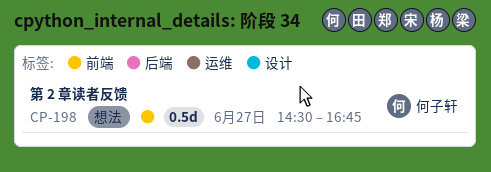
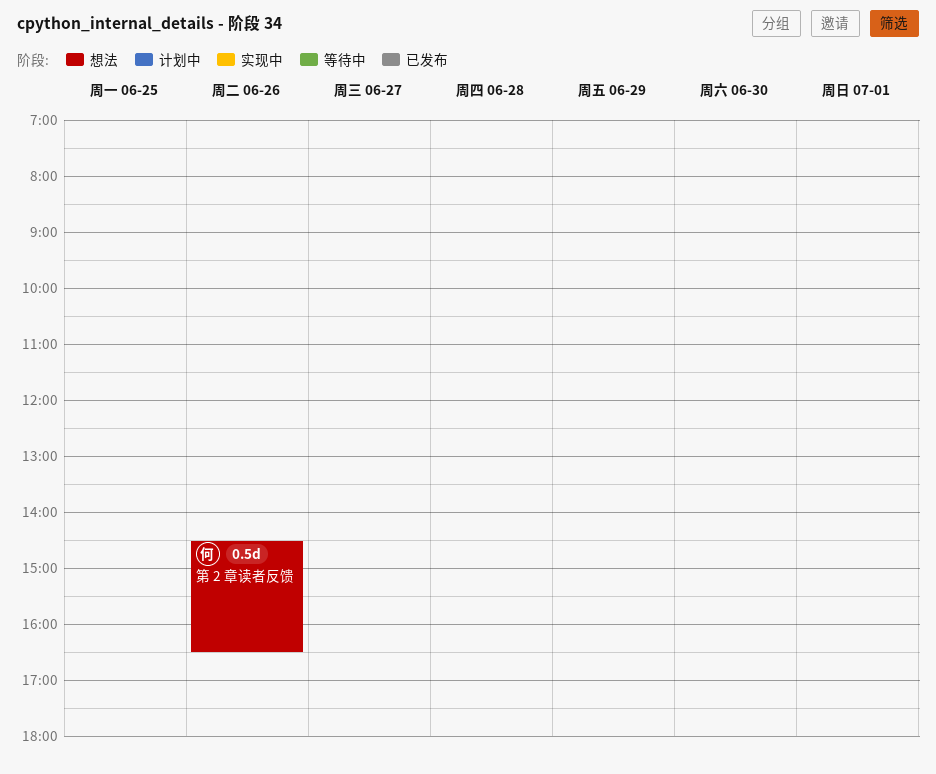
第 2 章读者反馈, day: Jun 27 -> Jun 26
第 2 章读者反馈, ends: 16:45 -> 16:30

